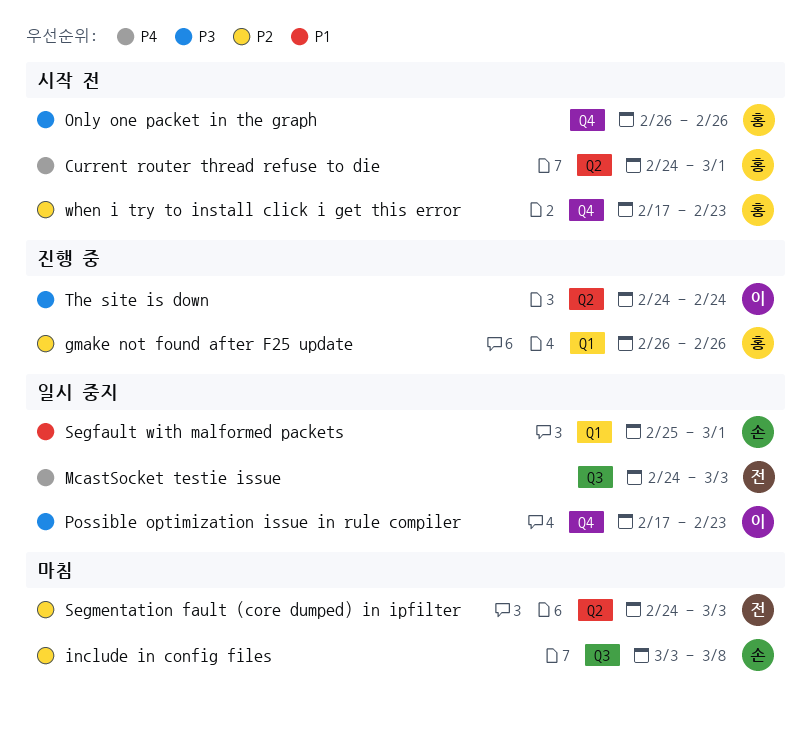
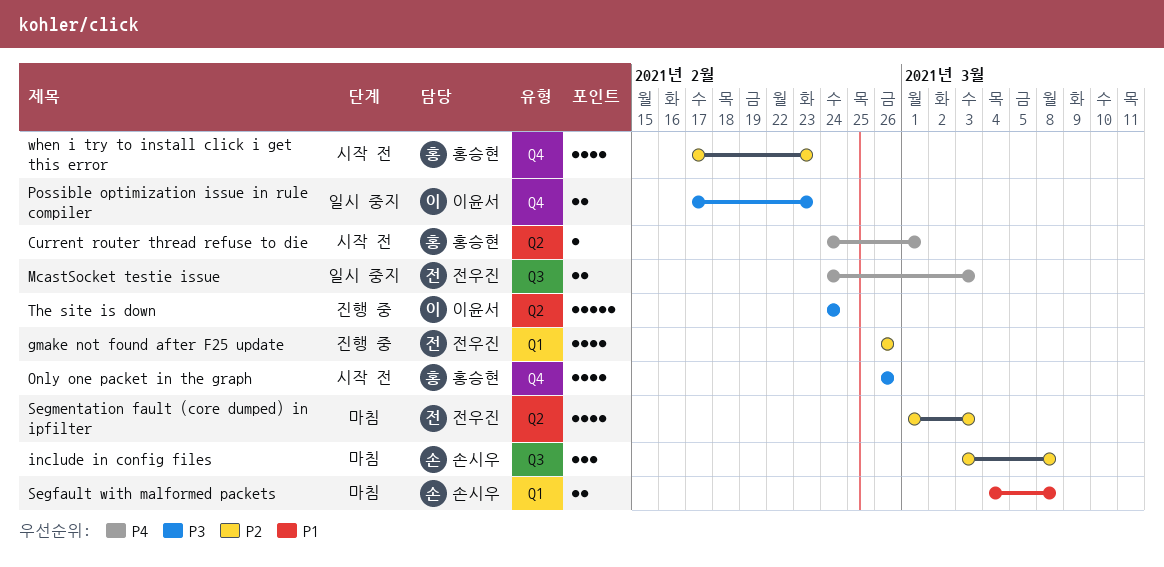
gmake not found after F25 update, owner: 홍승현 -> 전우진
Segfault with malformed packets, status: 일시 중지 -> 마침
Segfault with malformed packets, start: Feb 25 -> Mar 4
Segfault with malformed packets, due: Mar 1 -> Mar 8
Segmentation fault (core dumped) in ipfilter, start: Feb 24 -> Mar 1

